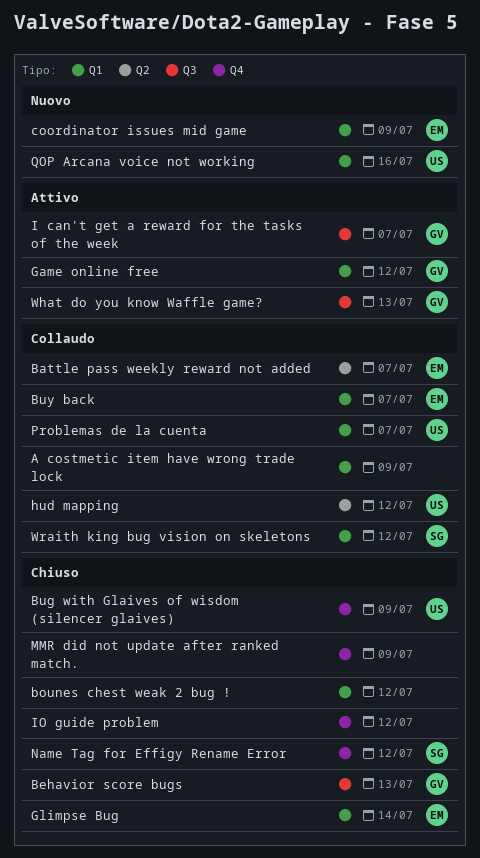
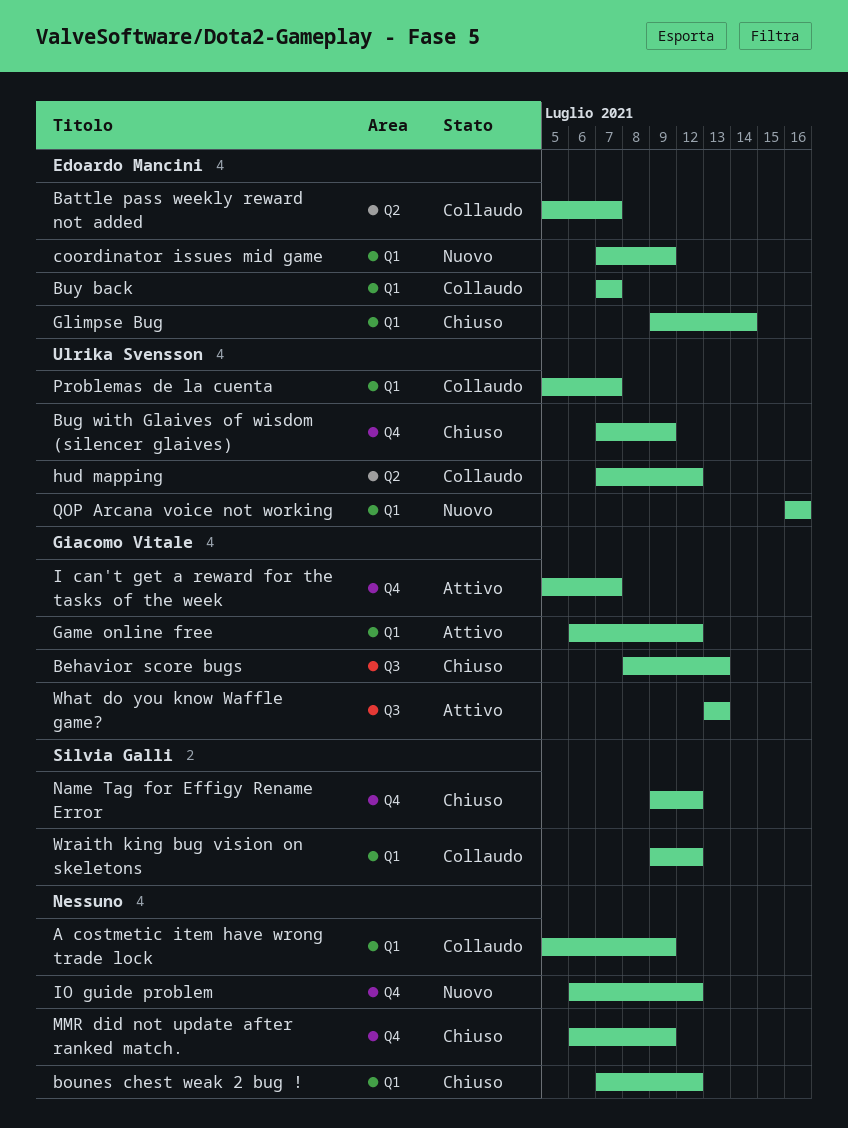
I can't get a reward for the tasks of the week, label: Q3 -> Q4
IO guide problem, status: Chiuso -> Nuovo

